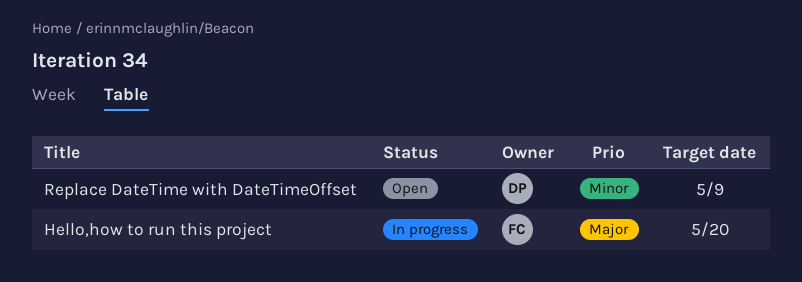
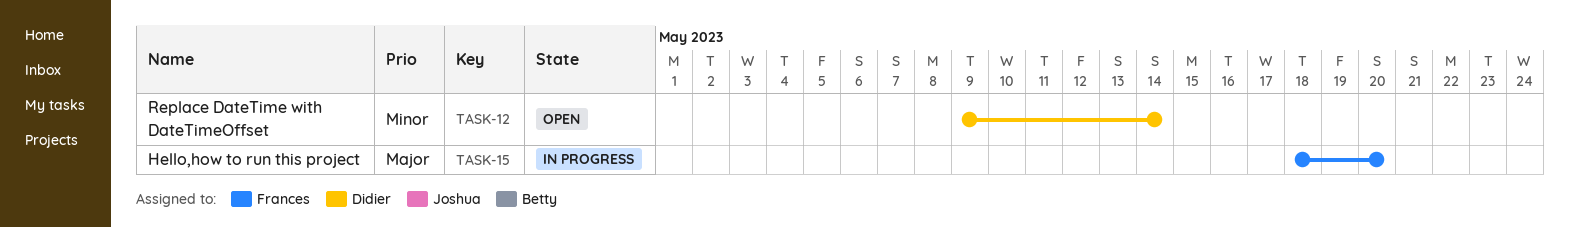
Replace DateTime with DateTimeOffset, due: May 9 -> May 14

